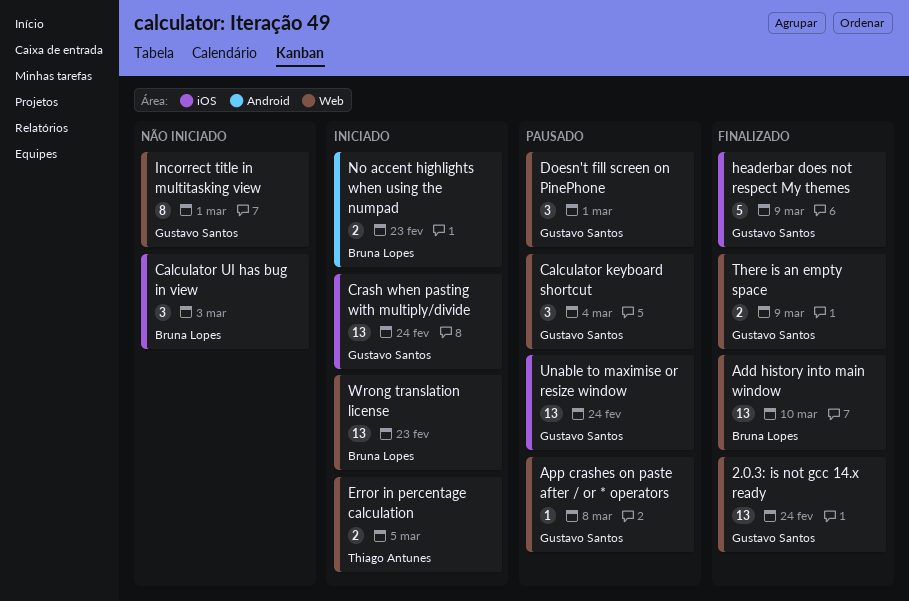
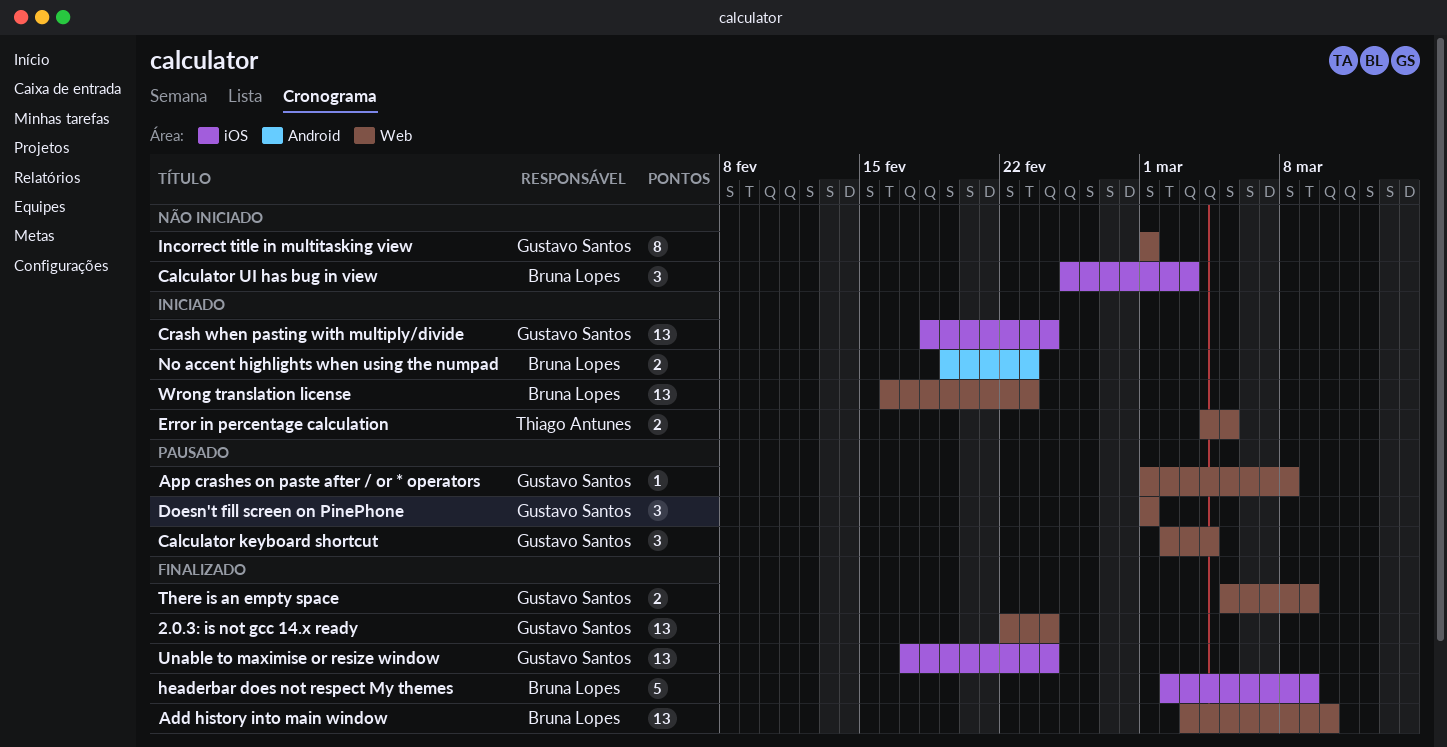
headerbar does not respect My themes, owner: Gustavo Santos -> Bruna Lopes
Unable to maximise or resize window, status: Pausado -> Finalizado

